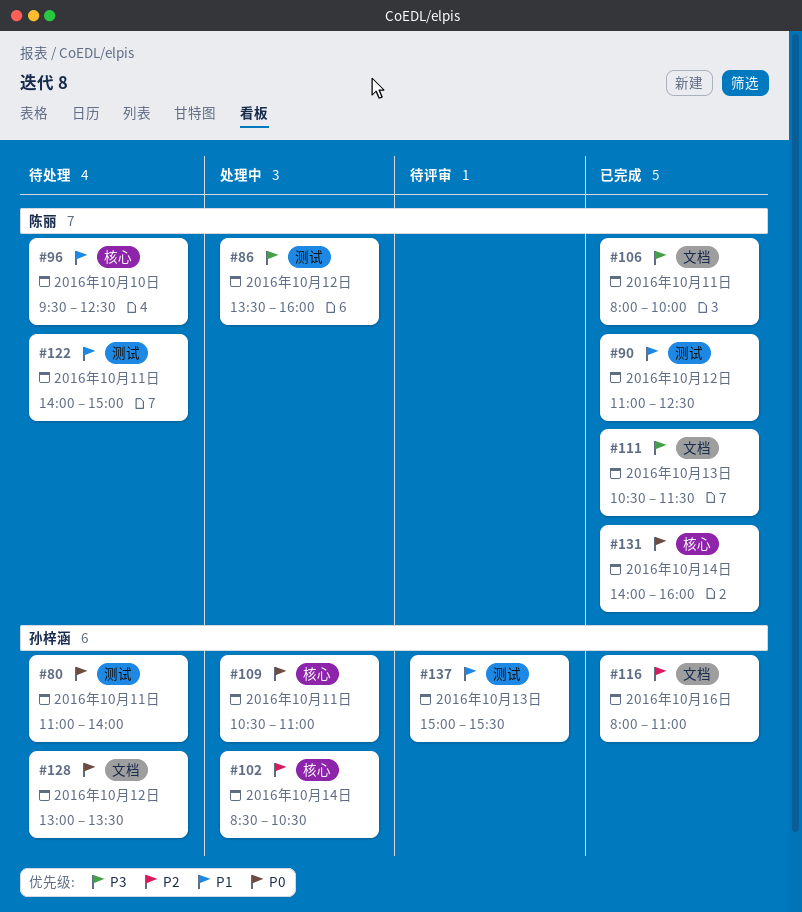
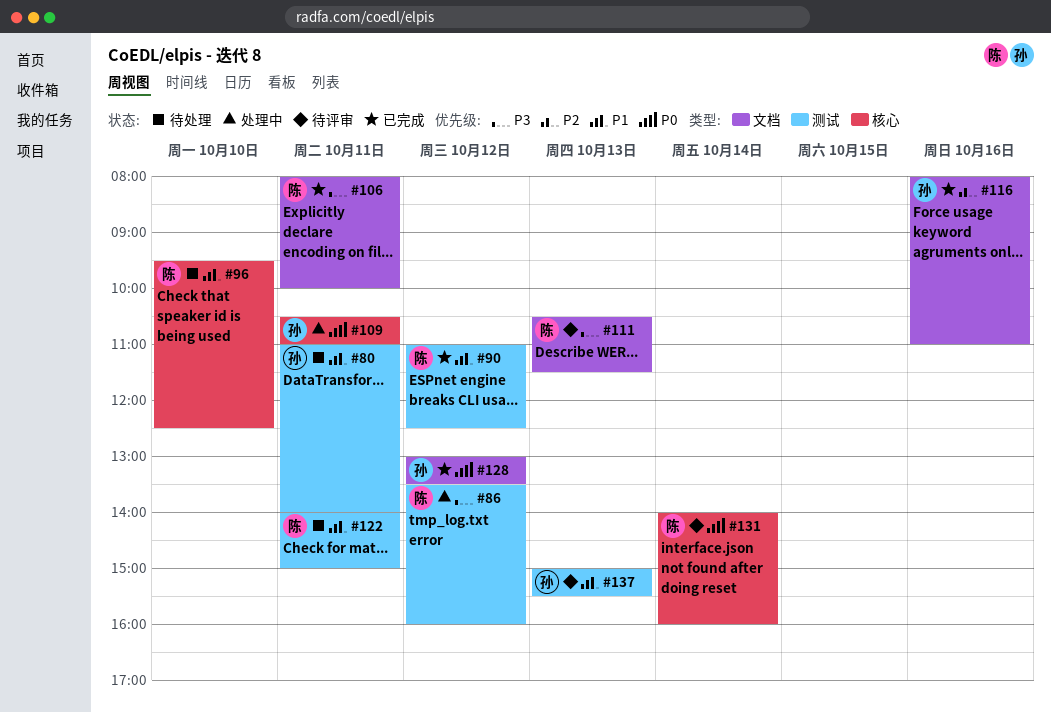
#80, priority: P0 -> P1
#102: present -> none
#111, status: 已完成 -> 待评审
#128, status: 待处理 -> 已完成
#131, status: 已完成 -> 待评审

